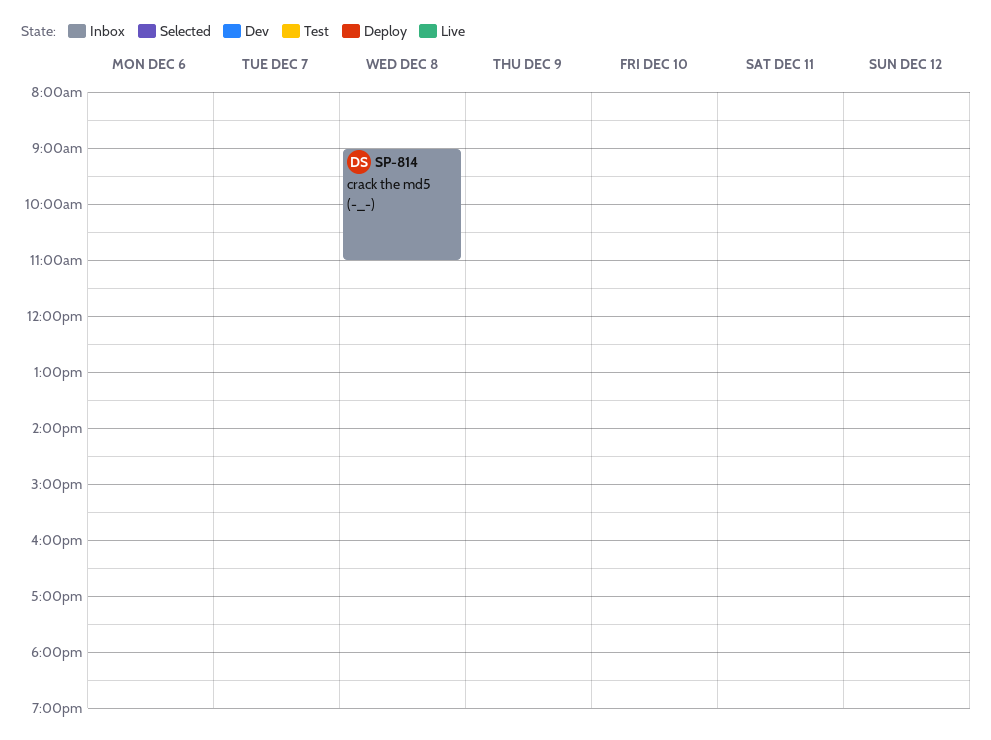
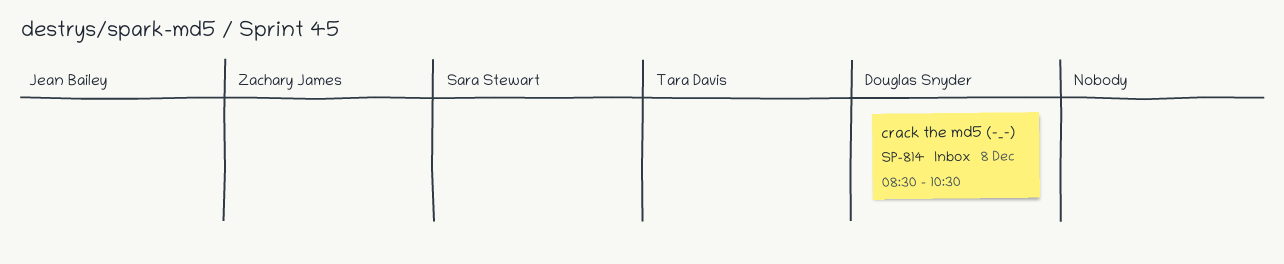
SP-814, begins: 09:00 -> 08:30
SP-814, ends: 11:00 -> 10:30

